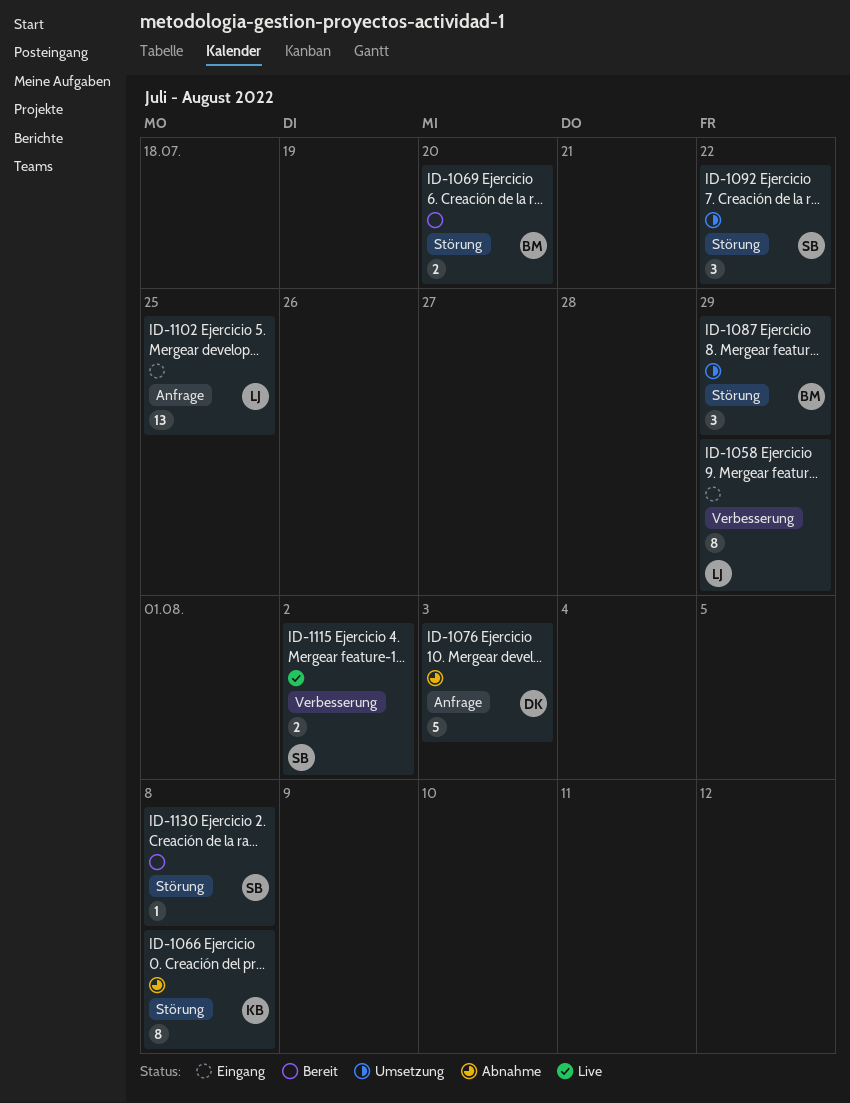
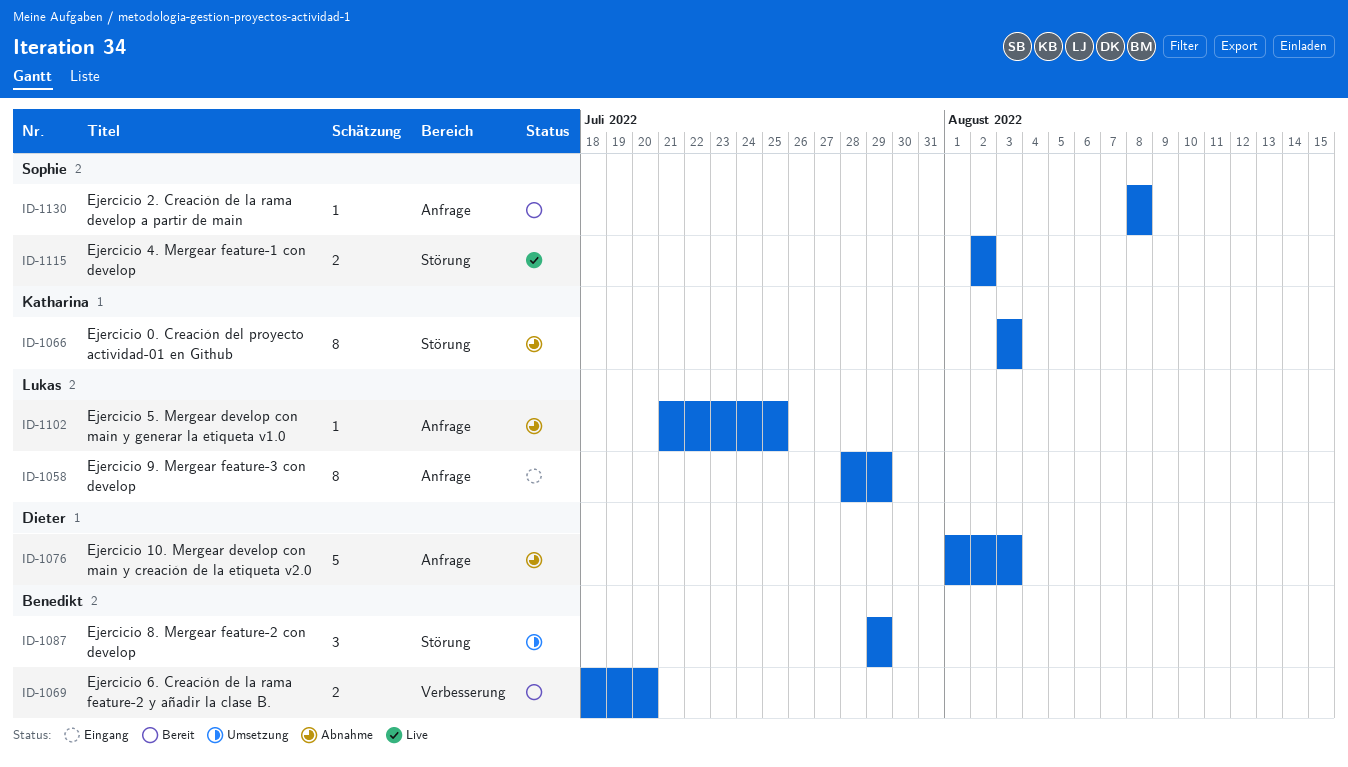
ID-1058, label: Verbesserung -> Anfrage
ID-1066, due: Aug 8 -> Aug 3
ID-1069, label: Störung -> Verbesserung
ID-1092: present -> none
ID-1102, status: Eingang -> Abnahme
ID-1102, estimate: 13 -> 1
ID-1115, label: Verbesserung -> Störung
ID-1130, label: Störung -> Anfrage

